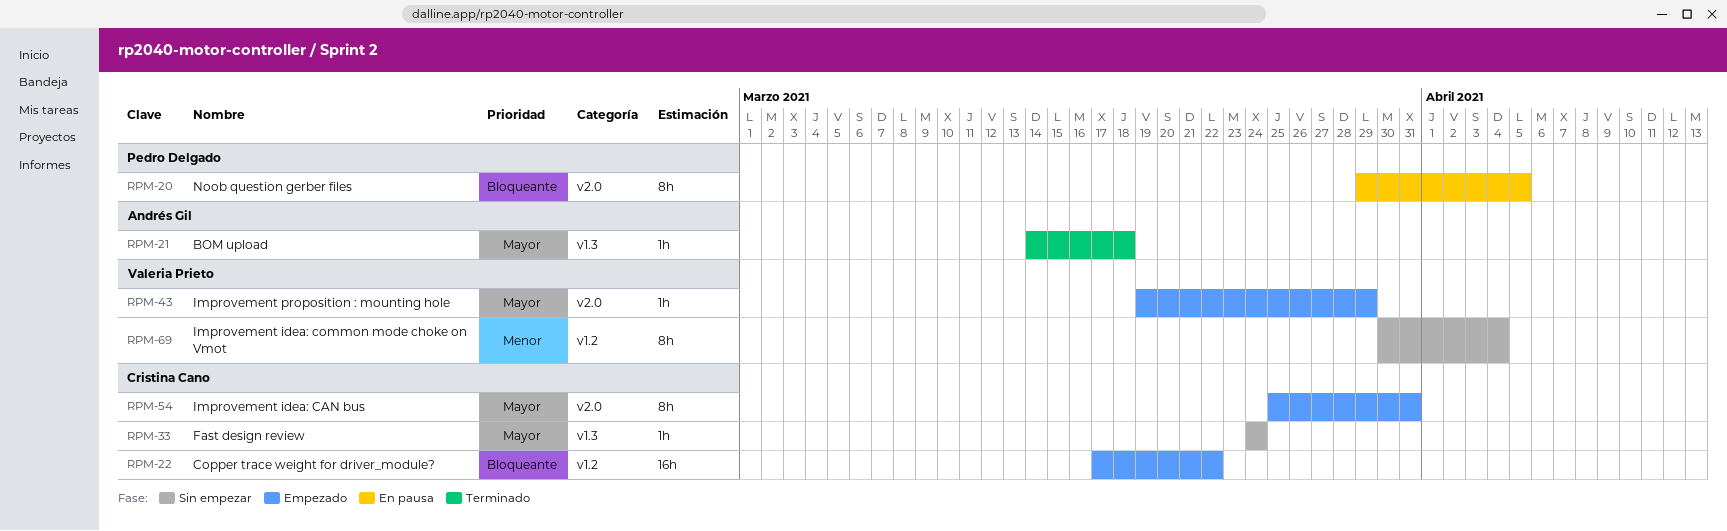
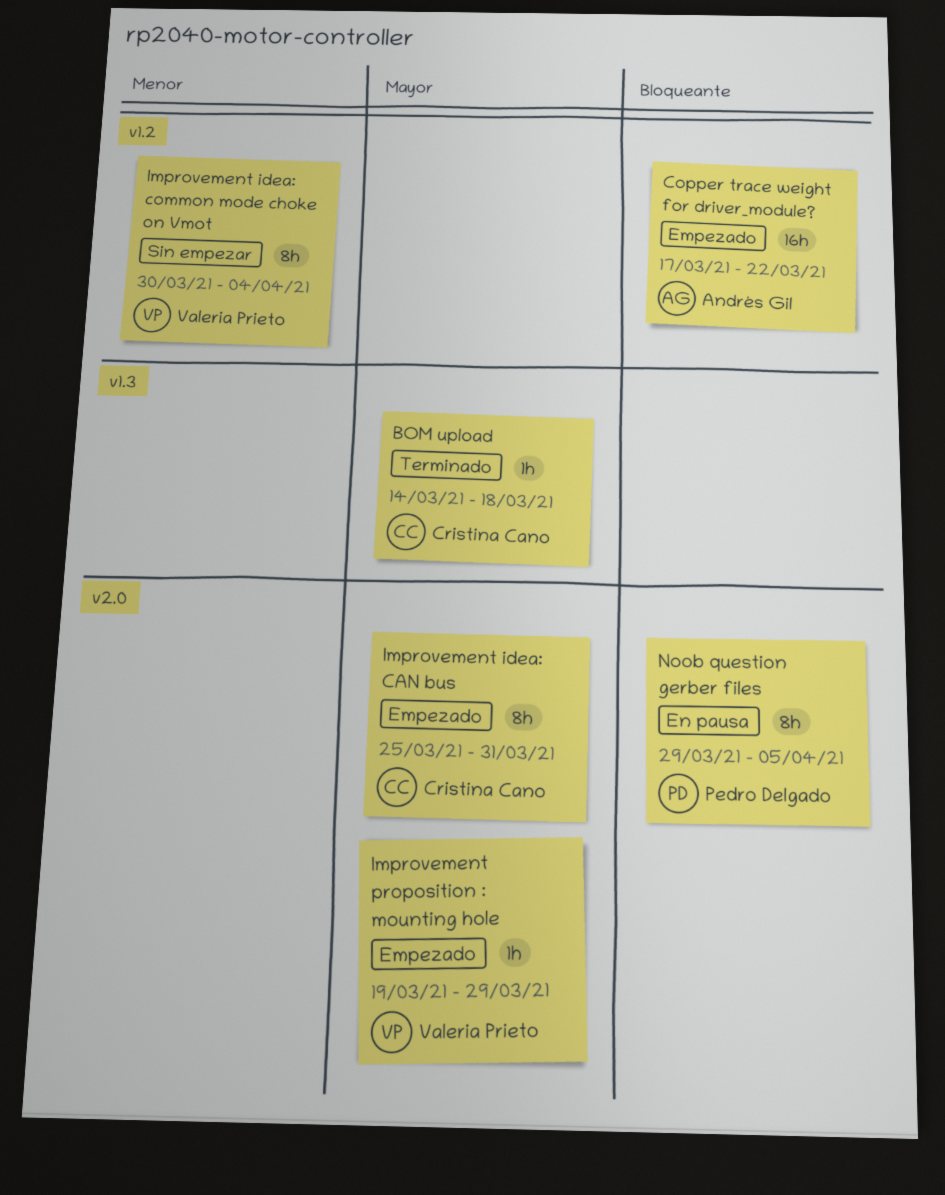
BOM upload, owner: Andrés Gil -> Cristina Cano
Copper trace weight for driver_module?, owner: Cristina Cano -> Andrés Gil
Fast design review: present -> none

